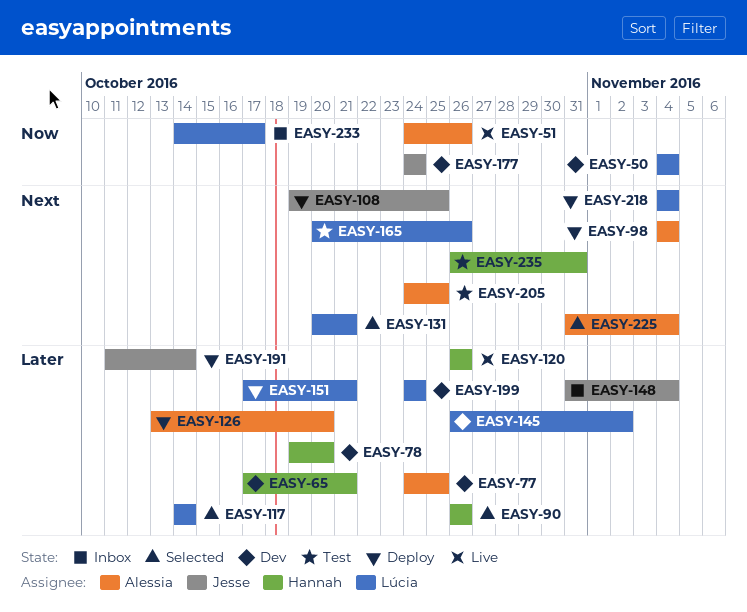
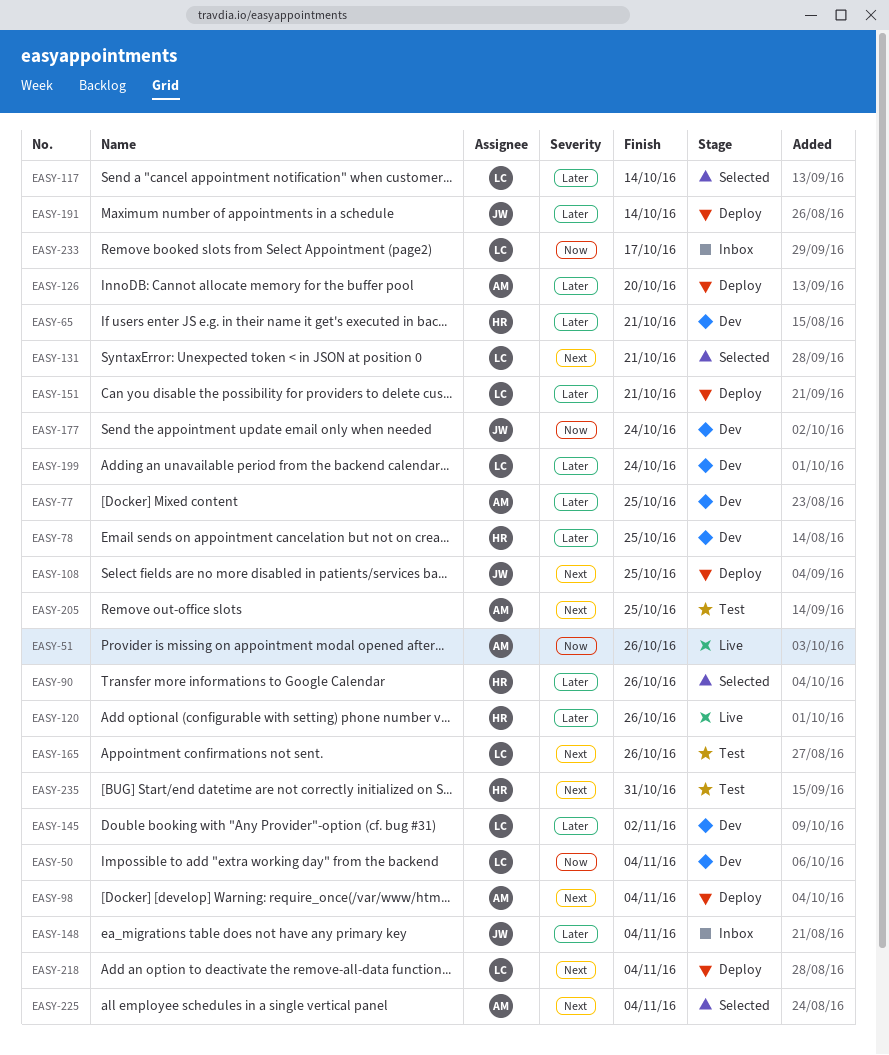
EASY-78, due: Oct 20 -> Oct 25

